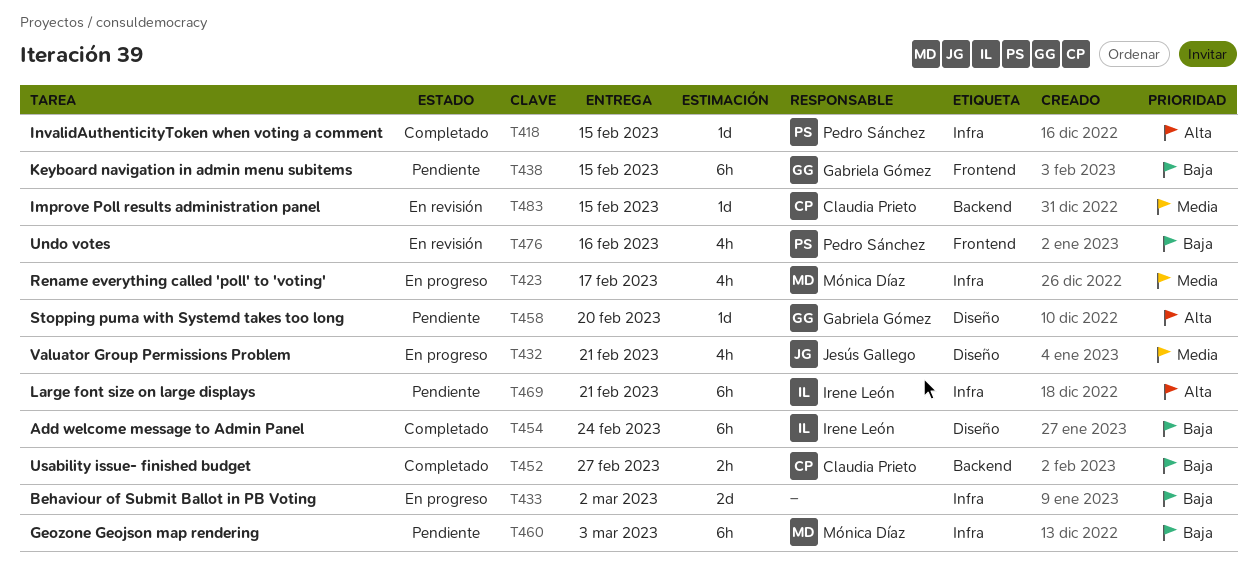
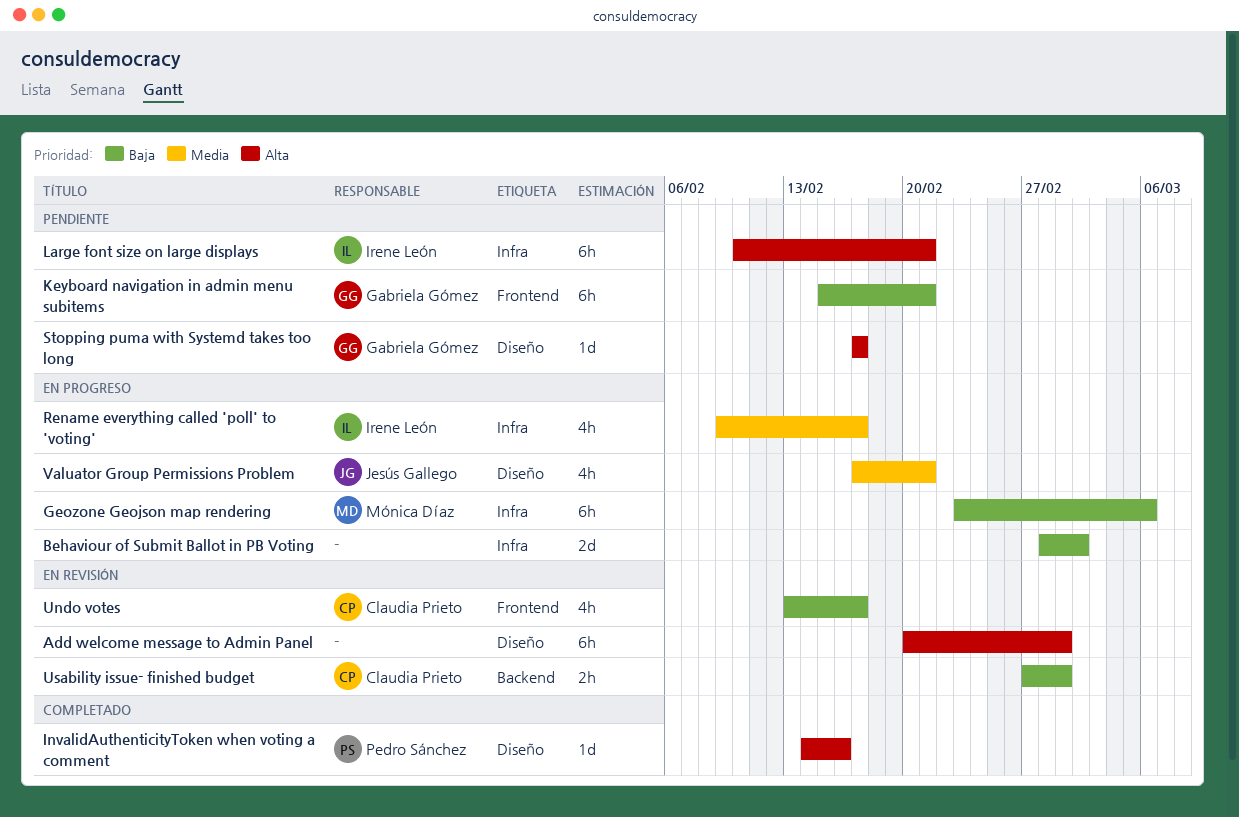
Add welcome message to Admin Panel, status: Completado -> En revisión
Add welcome message to Admin Panel, owner: Irene León -> none
Add welcome message to Admin Panel, priority: Baja -> Alta
Add welcome message to Admin Panel, due: Feb 24 -> Mar 1
Geozone Geojson map rendering, status: Pendiente -> En progreso
Geozone Geojson map rendering, due: Mar 3 -> Mar 6
Improve Poll results administration panel: present -> none
InvalidAuthenticityToken when voting a comment, label: Infra -> Diseño
InvalidAuthenticityToken when voting a comment, due: Feb 15 -> Feb 16
Keyboard navigation in admin menu subitems, due: Feb 15 -> Feb 21
Rename everything called 'poll' to 'voting', owner: Mónica Díaz -> Irene León
Stopping puma with Systemd takes too long, due: Feb 20 -> Feb 17
Undo votes, owner: Pedro Sánchez -> Claudia Prieto
Undo votes, due: Feb 16 -> Feb 17
Usability issue- finished budget, status: Completado -> En revisión
Usability issue- finished budget, due: Feb 27 -> Mar 1

